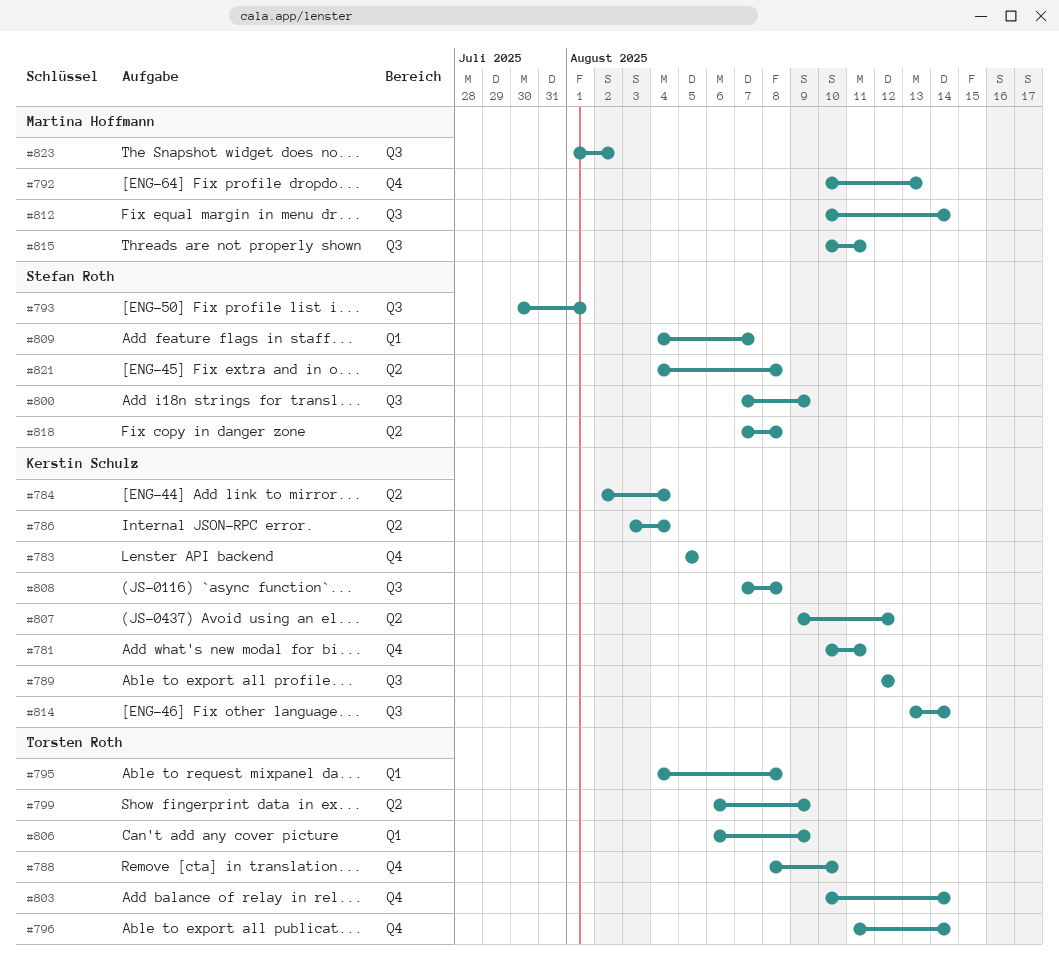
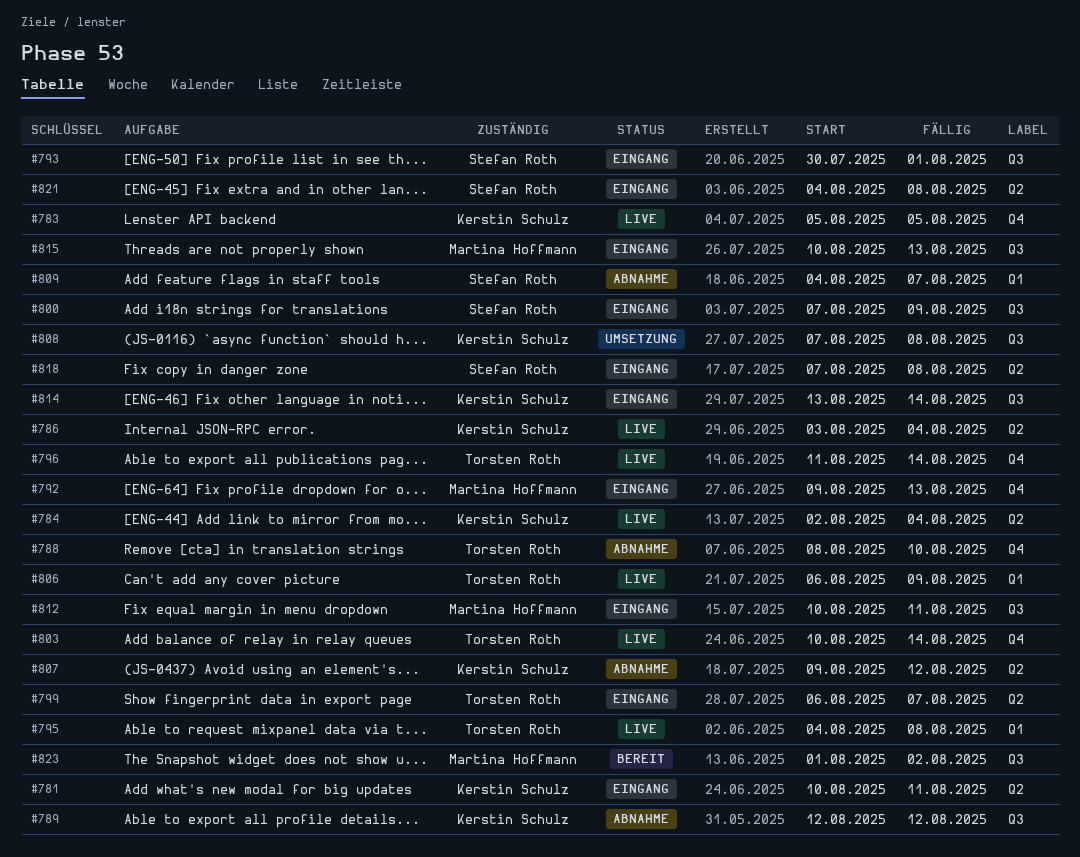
#781, label: Q4 -> Q2
#792, start: Aug 10 -> Aug 9
#799, due: Aug 9 -> Aug 7
#812, due: Aug 14 -> Aug 11
#815, due: Aug 11 -> Aug 13

